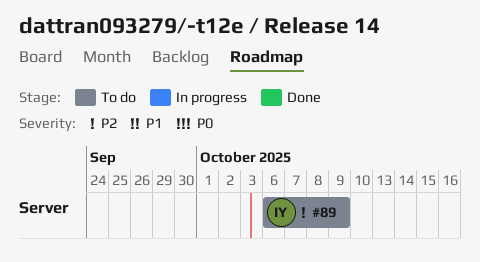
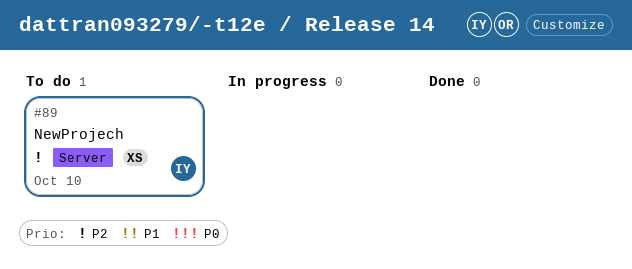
#89, due: Oct 9 -> Oct 10

